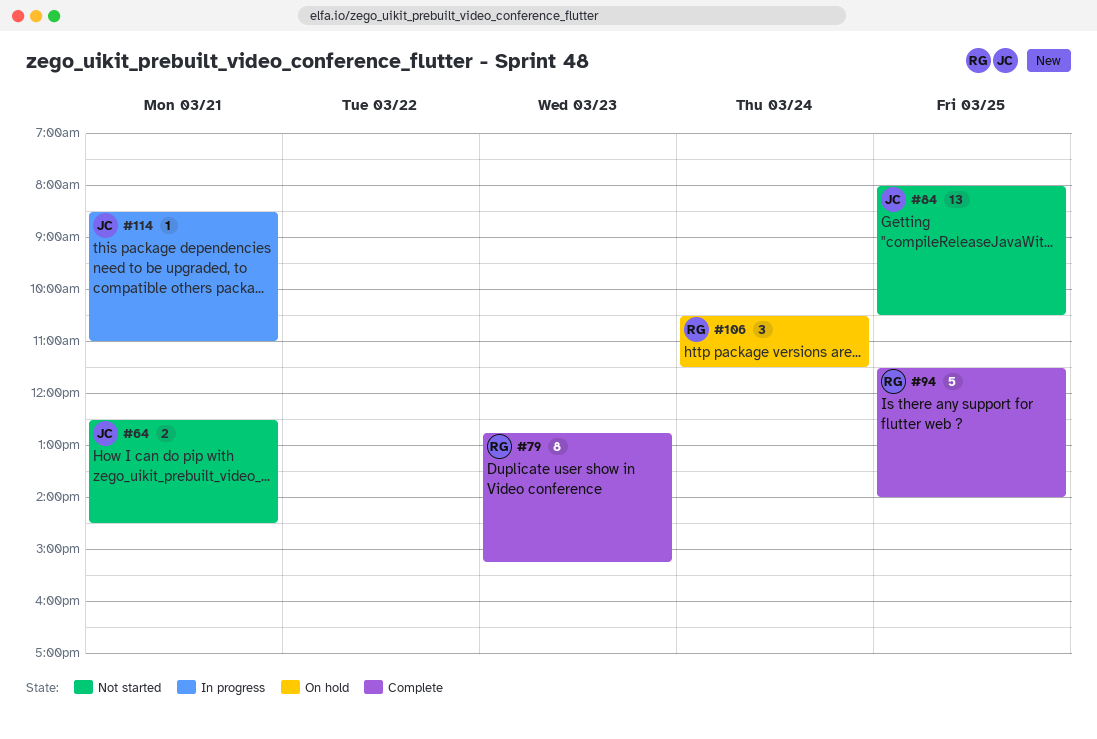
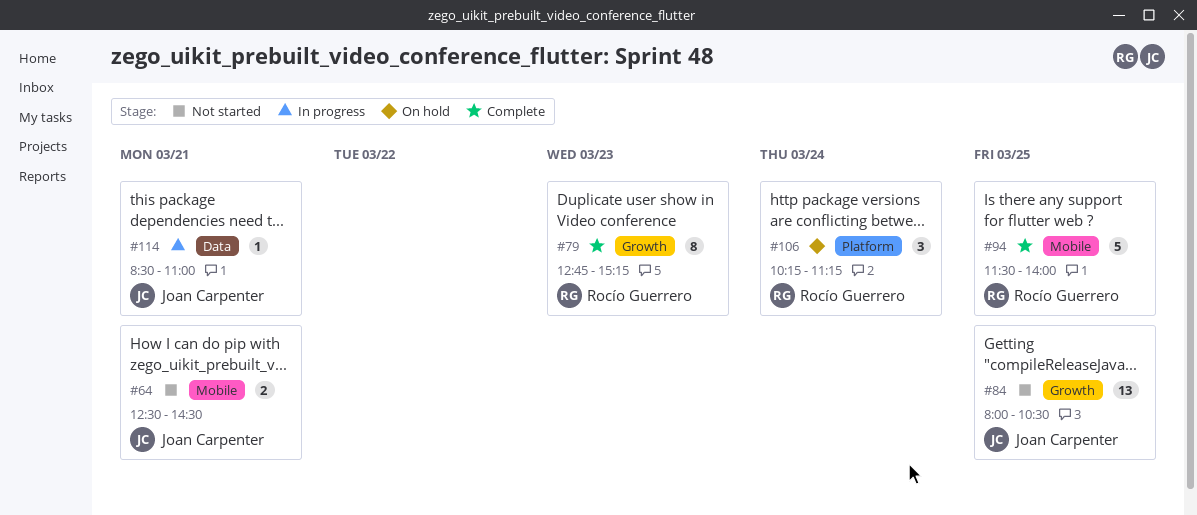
#106, begins: 10:30 -> 10:15
#106, ends: 11:30 -> 11:15

